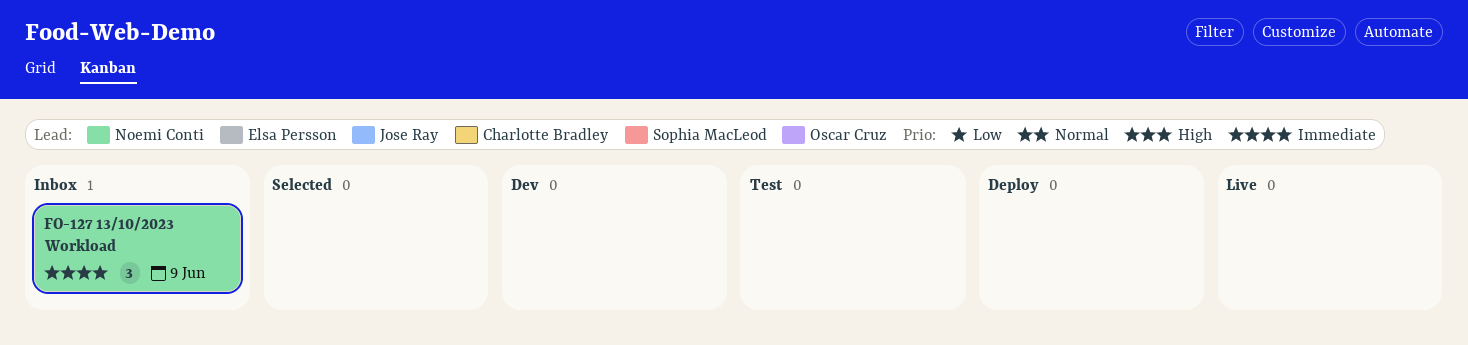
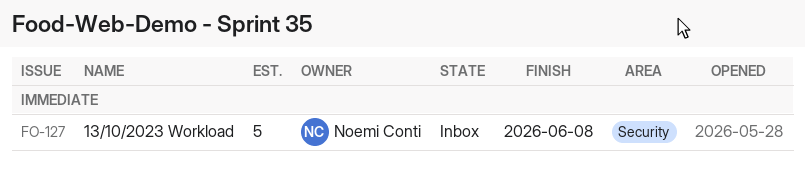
FO-127, estimate: 3 -> 5
FO-127, due: Jun 9 -> Jun 8

